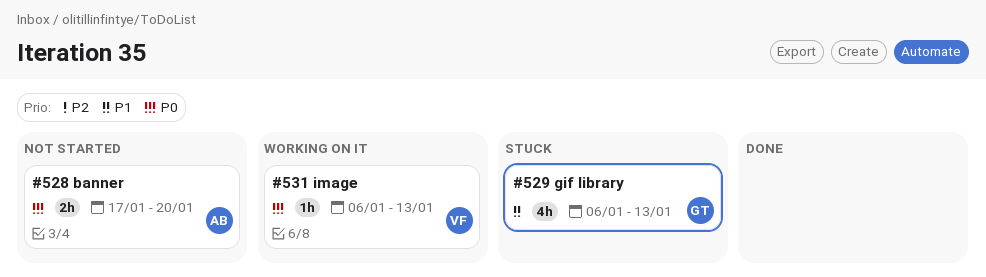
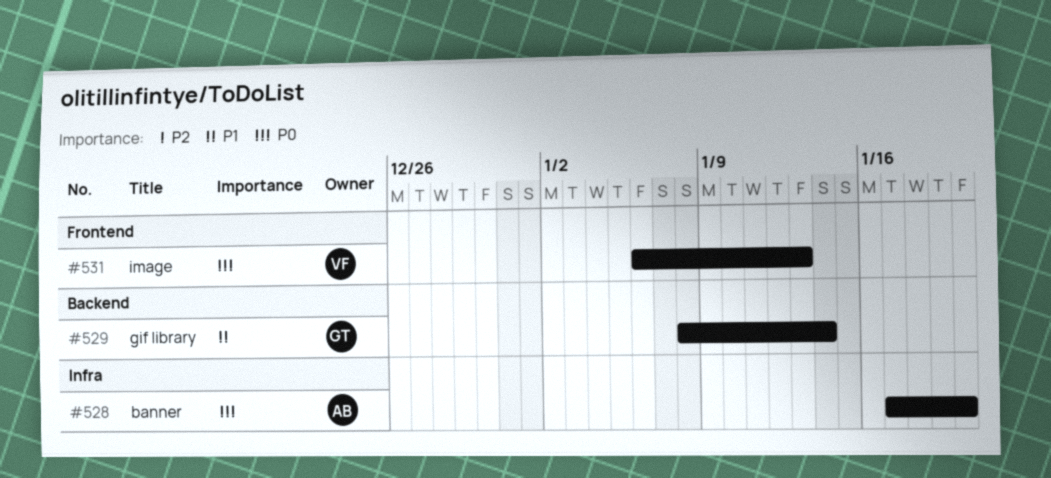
#529, start: Jan 6 -> Jan 8
#529, due: Jan 13 -> Jan 14

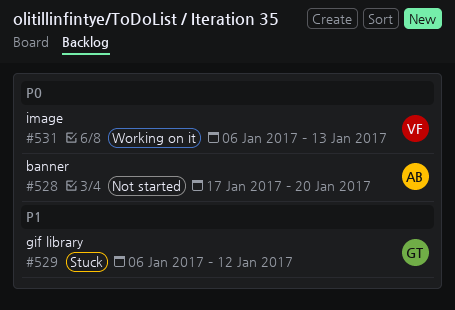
#529, start: Jan 8 -> Jan 6
#529, due: Jan 14 -> Jan 12

